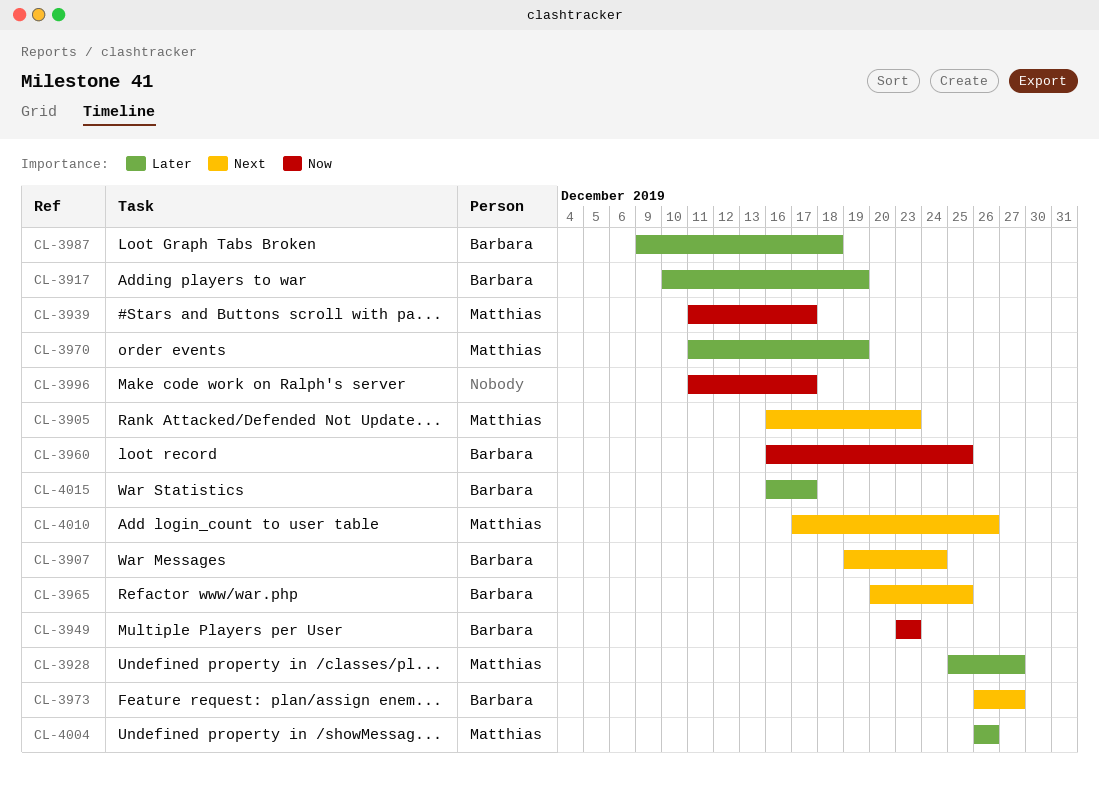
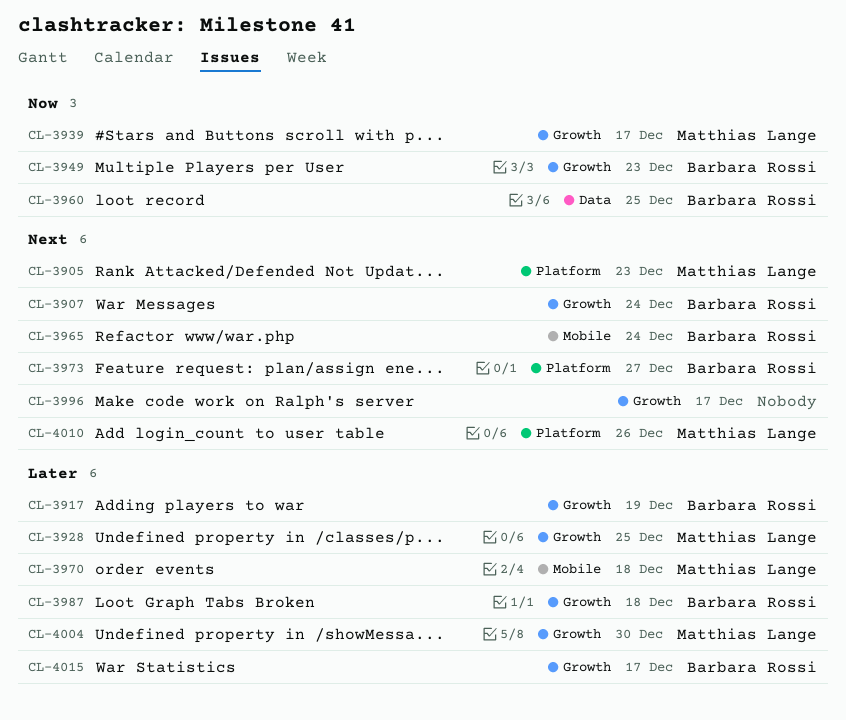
CL-3928, due: Dec 27 -> Dec 25
CL-3965, due: Dec 25 -> Dec 24
CL-3970, due: Dec 19 -> Dec 18
CL-3996, priority: Now -> Next
CL-4004, due: Dec 26 -> Dec 30

